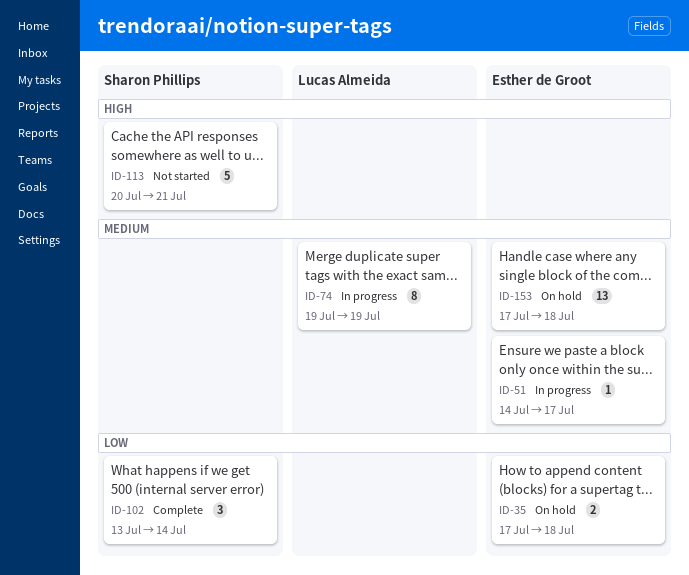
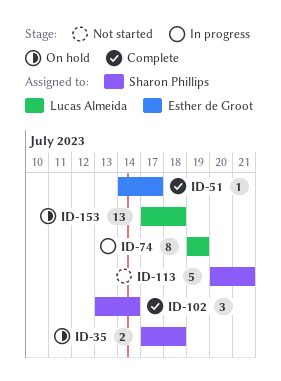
ID-35, owner: Esther de Groot -> Sharon Phillips
ID-51, status: In progress -> Complete
ID-153, owner: Esther de Groot -> Lucas Almeida

